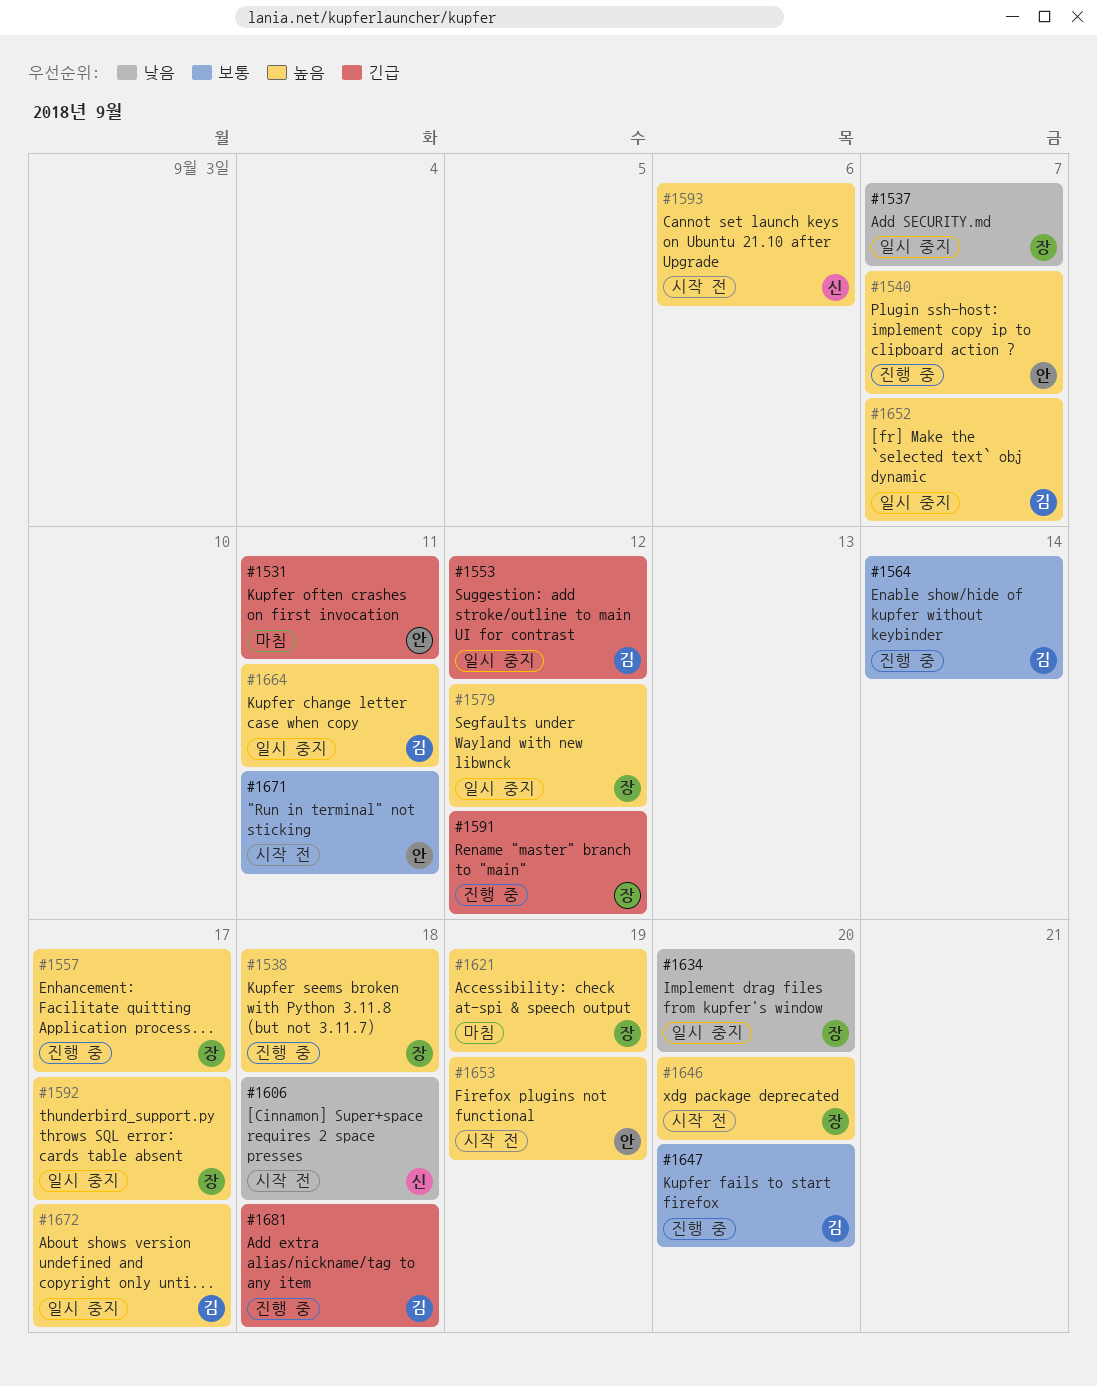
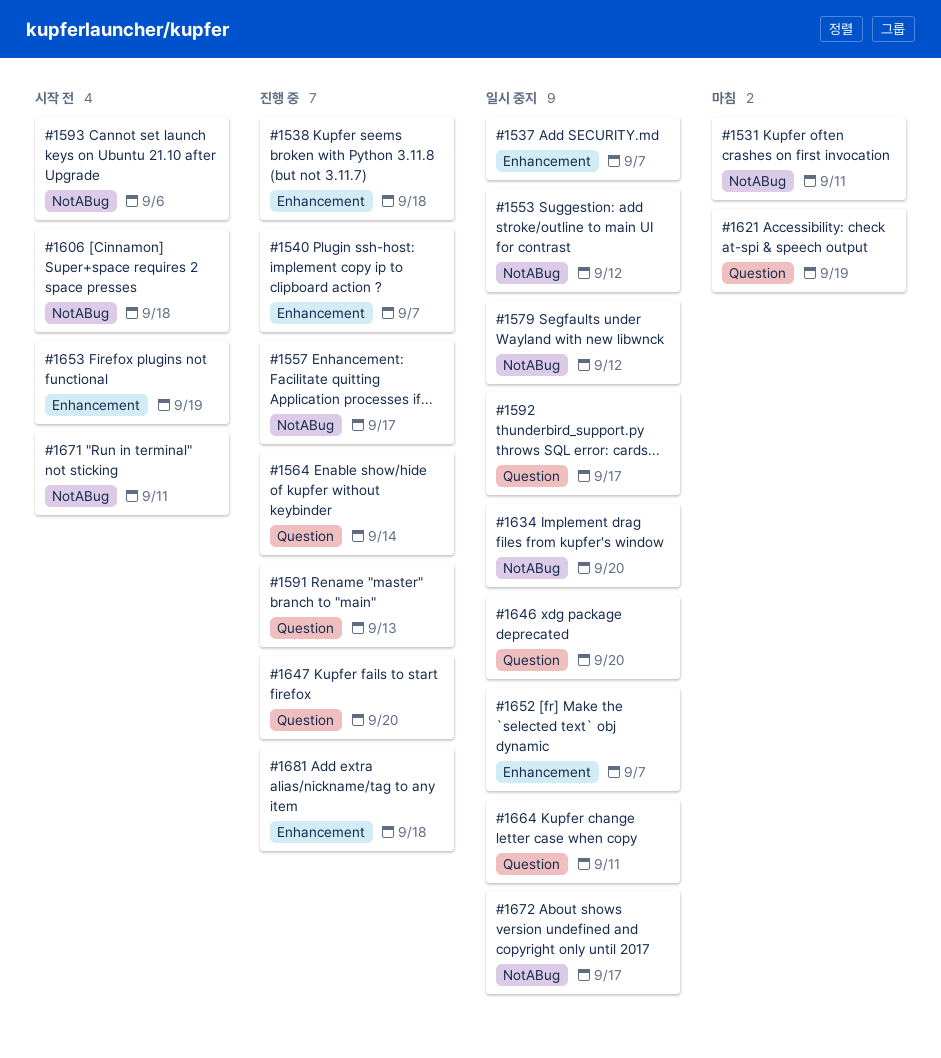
#1591, due: Sep 12 -> Sep 13
#1646, status: 시작 전 -> 일시 중지

